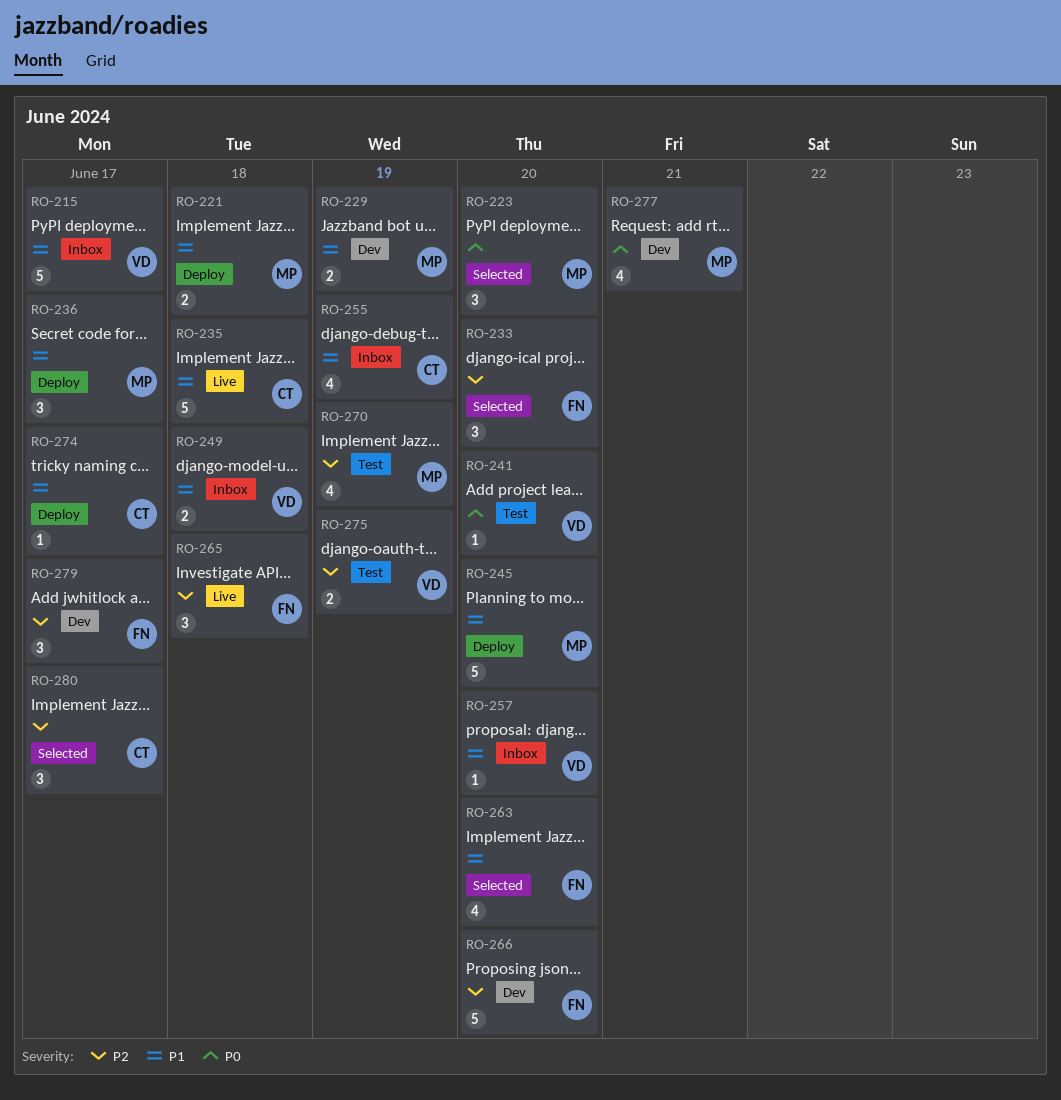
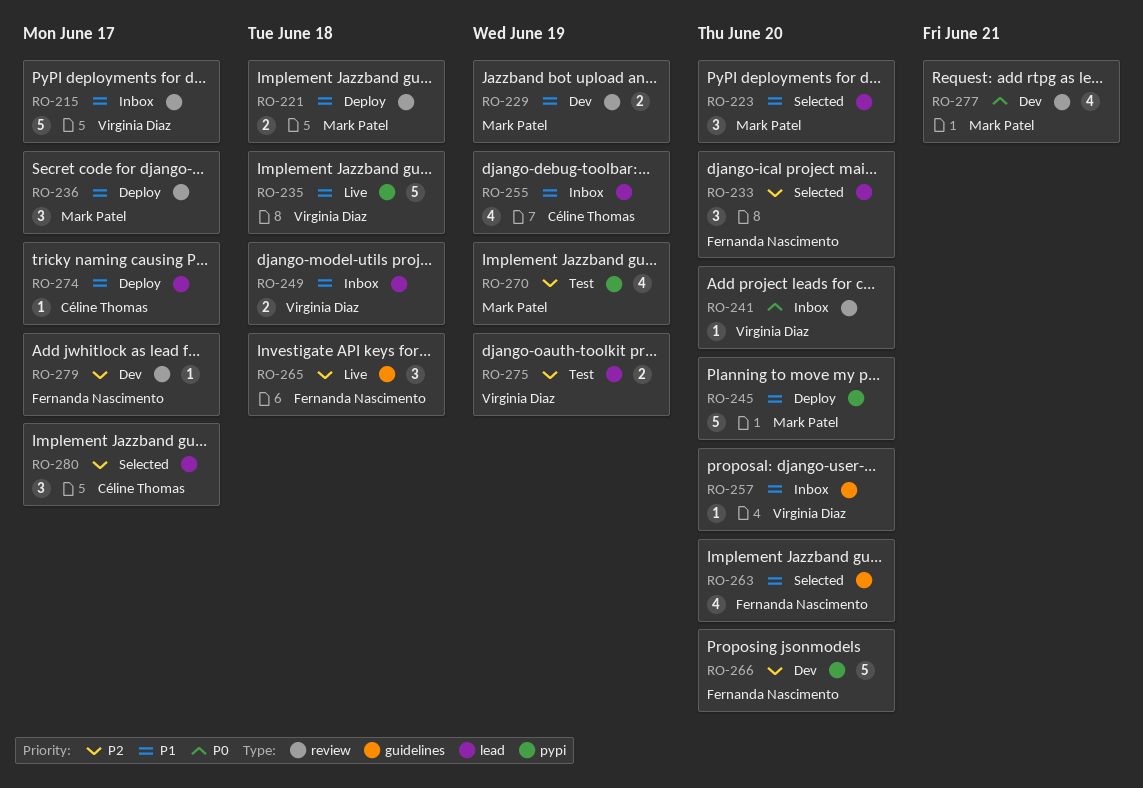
RO-223, priority: P0 -> P1
RO-235, owner: Céline Thomas -> Virginia Diaz
RO-241, status: Test -> Inbox
RO-279, estimate: 3 -> 1

